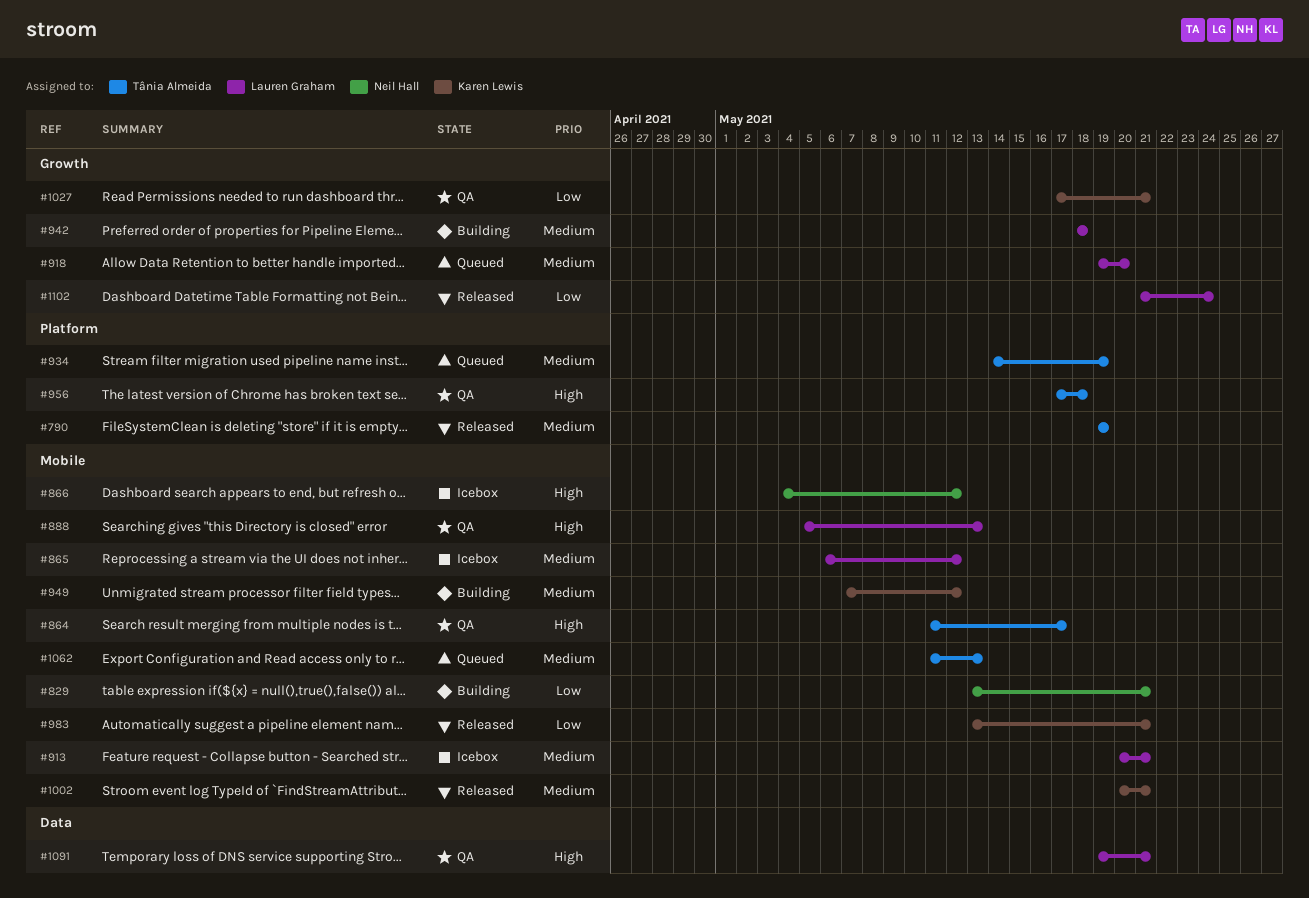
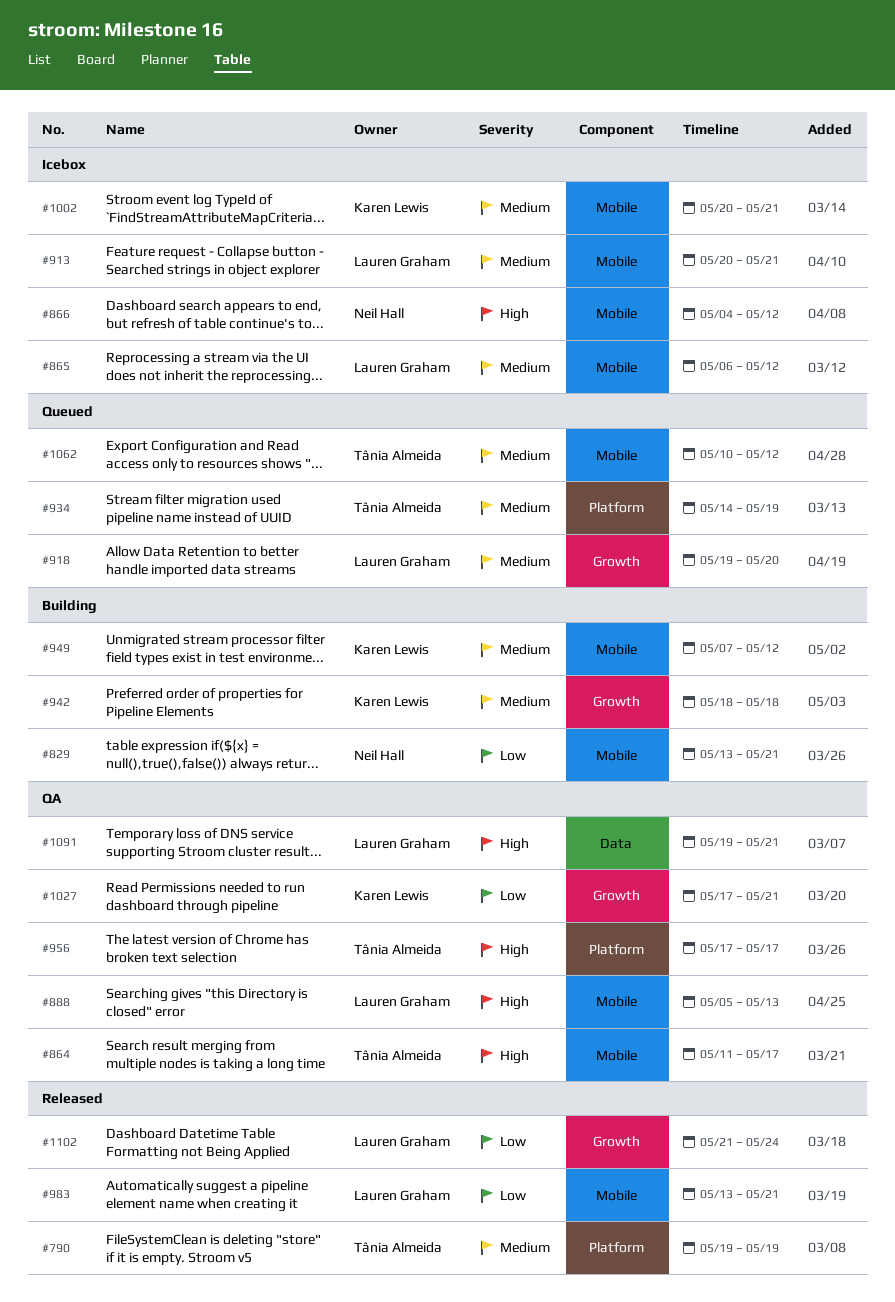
#942, owner: Lauren Graham -> Karen Lewis
#956, due: May 18 -> May 17
#983, owner: Karen Lewis -> Lauren Graham
#1002, status: Released -> Icebox
#1062, start: May 11 -> May 10
#1062, due: May 13 -> May 12

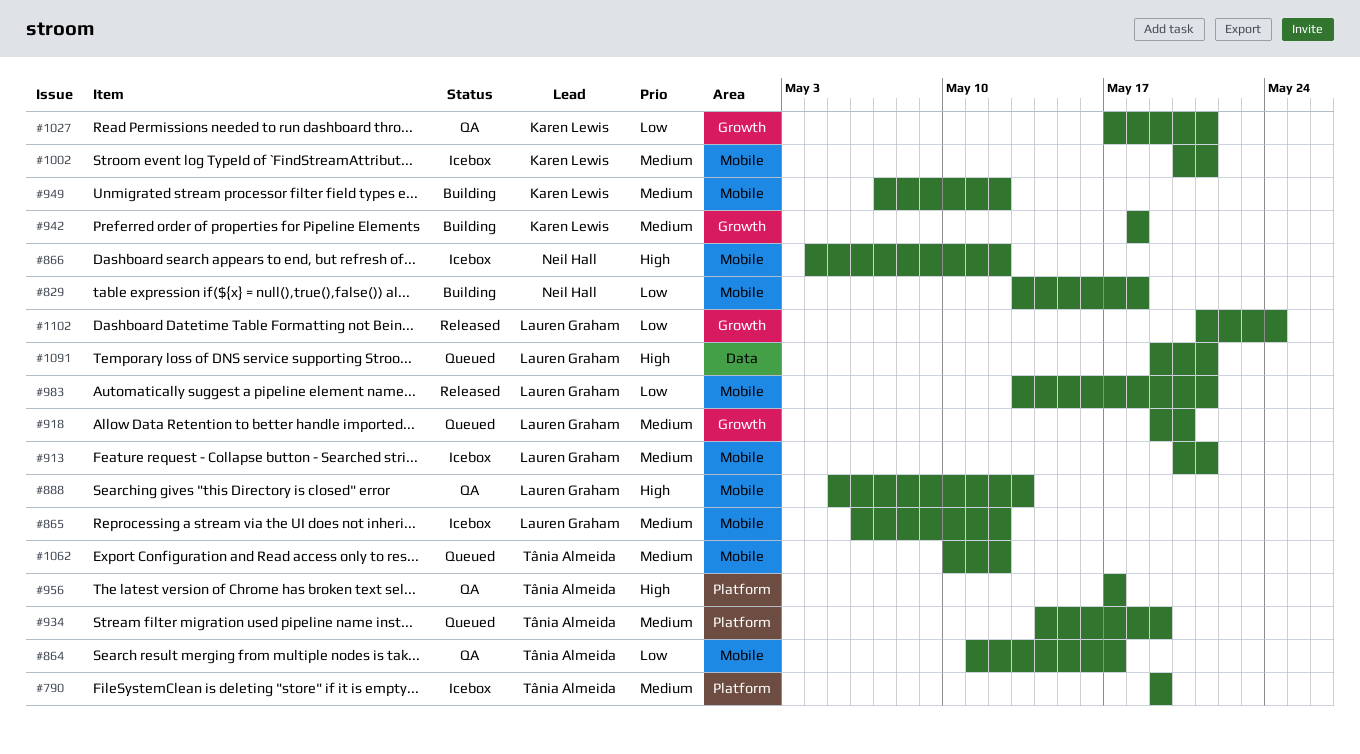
#790, status: Released -> Icebox
#829, due: May 21 -> May 18
#864, priority: High -> Low
#1091, status: QA -> Queued

